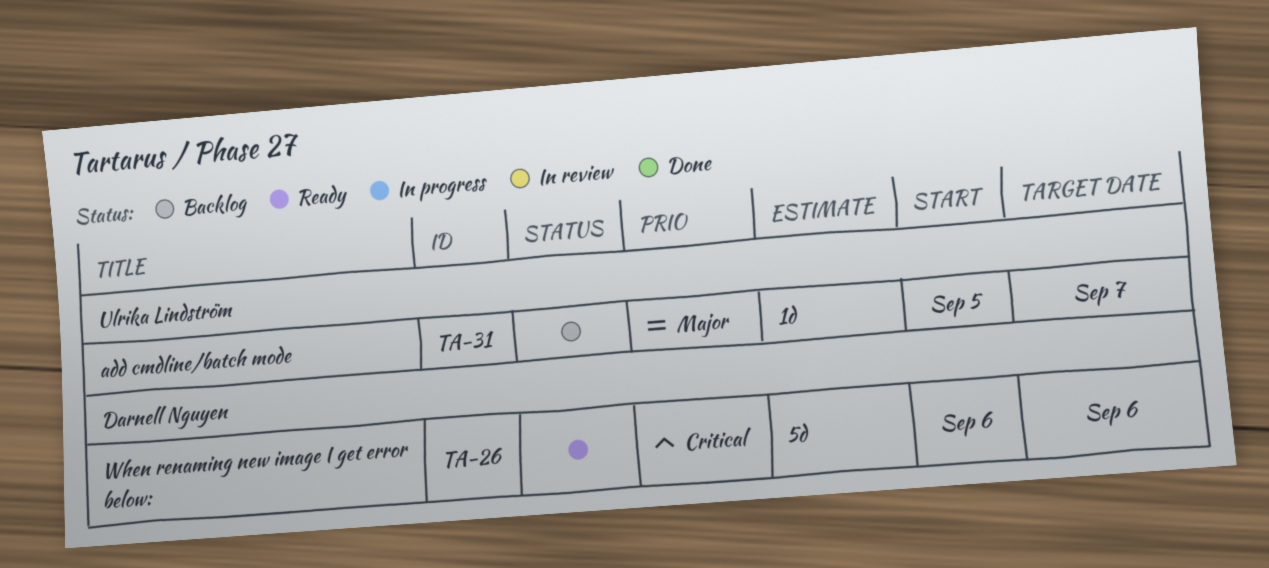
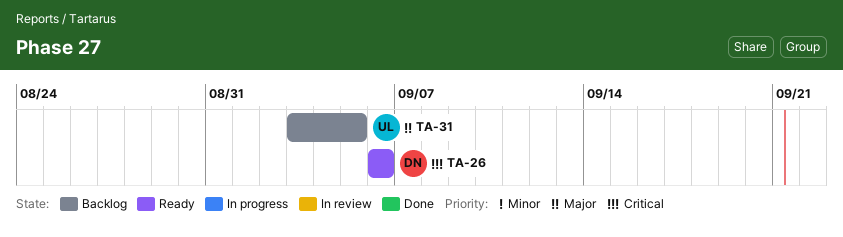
TA-31, start: Sep 5 -> Sep 3
TA-31, due: Sep 7 -> Sep 5

